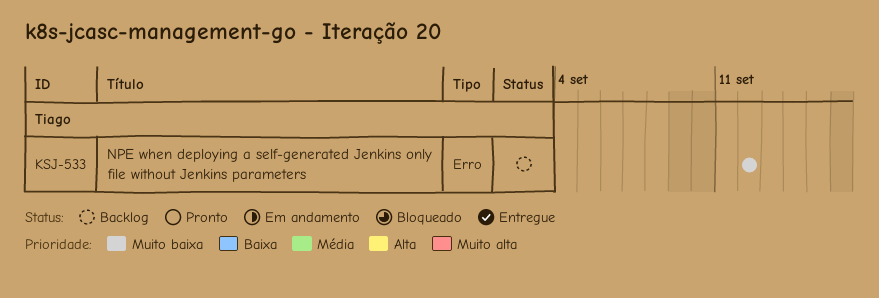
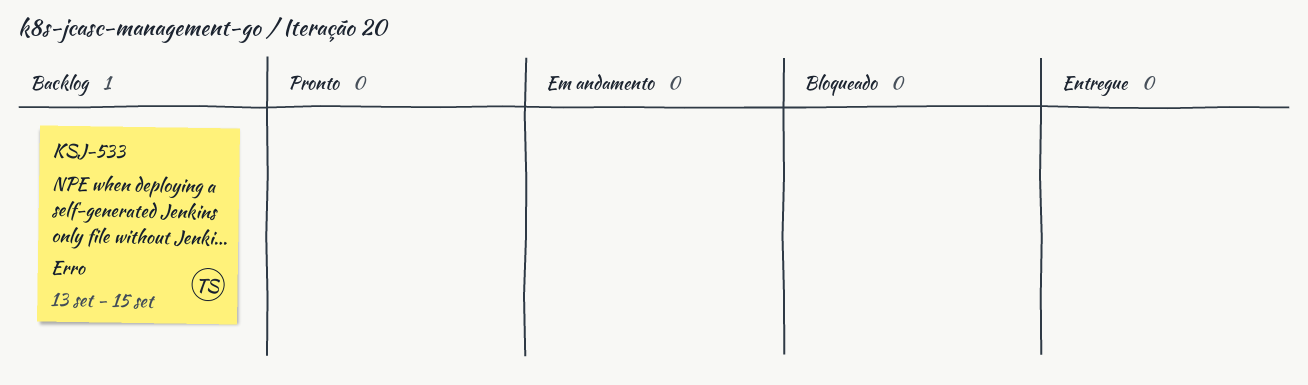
KSJ-533, start: Sep 12 -> Sep 13
KSJ-533, due: Sep 12 -> Sep 15

